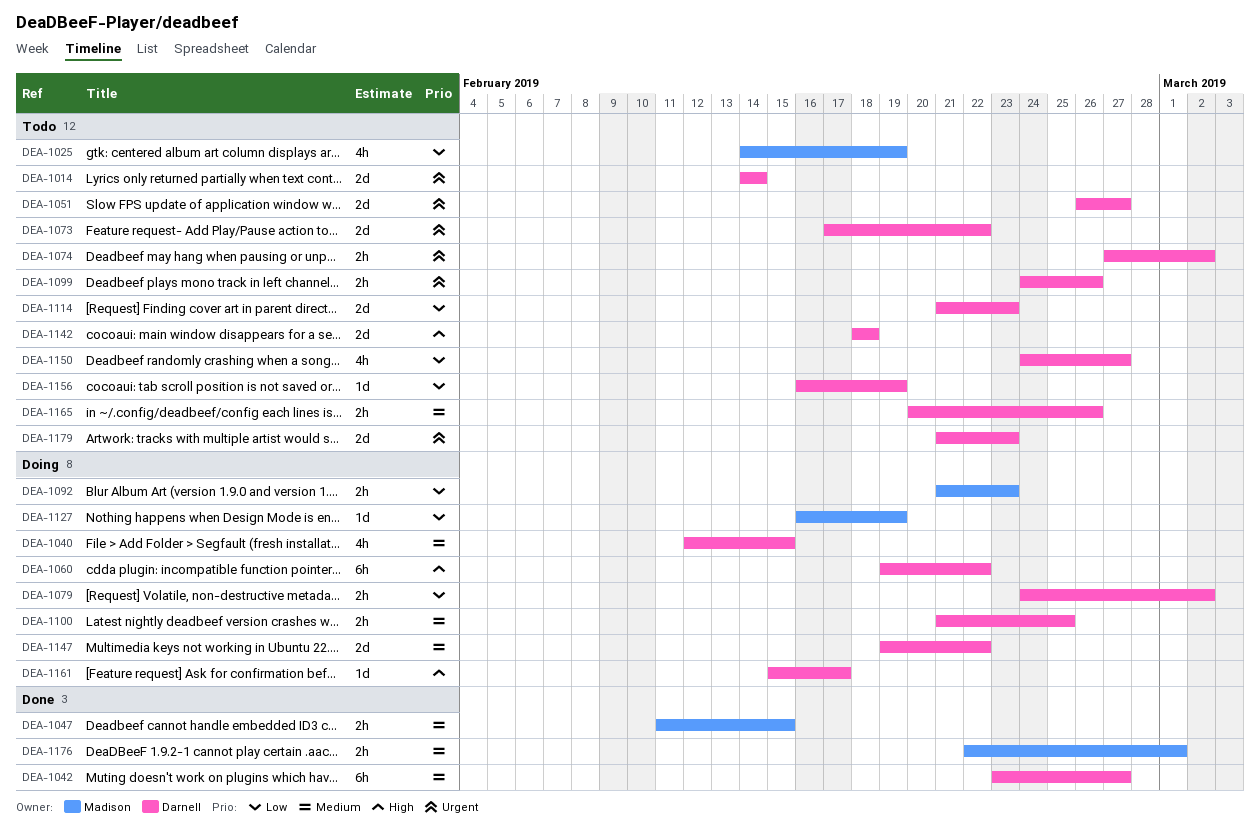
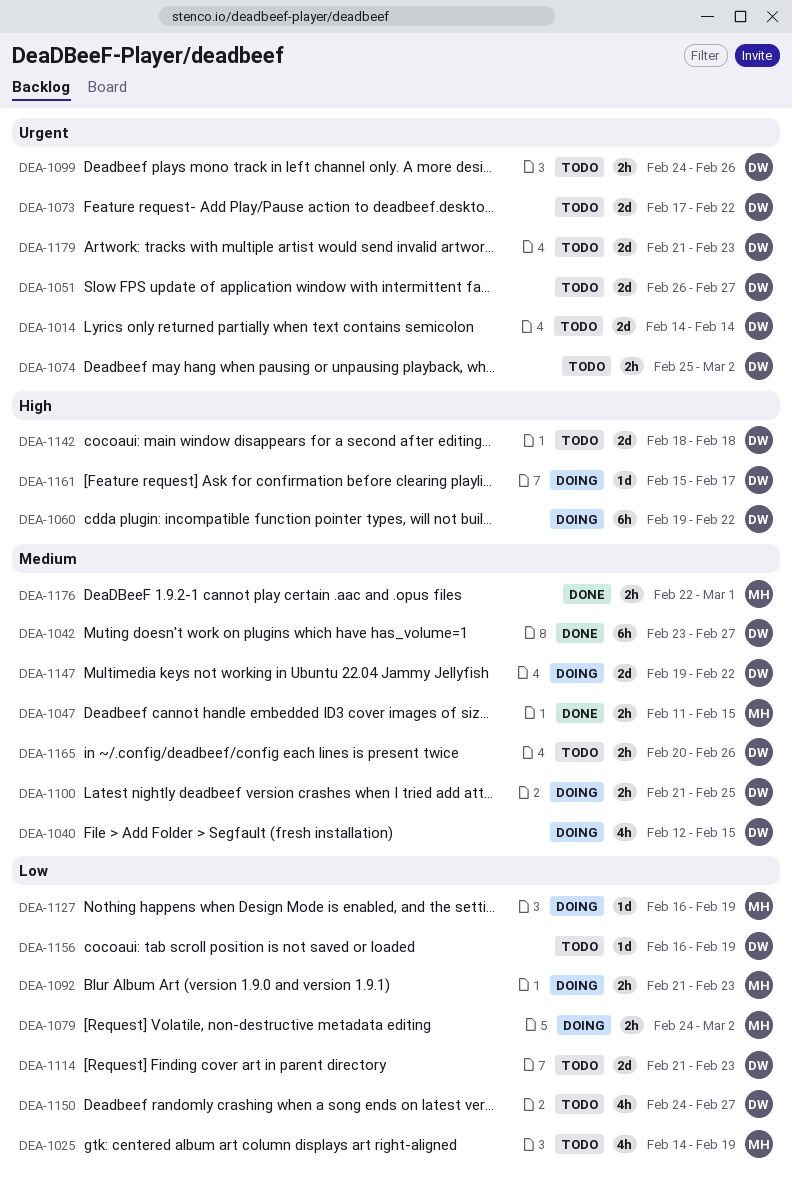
DEA-1074, start: Feb 27 -> Feb 25
DEA-1079, owner: Darnell -> Madison

